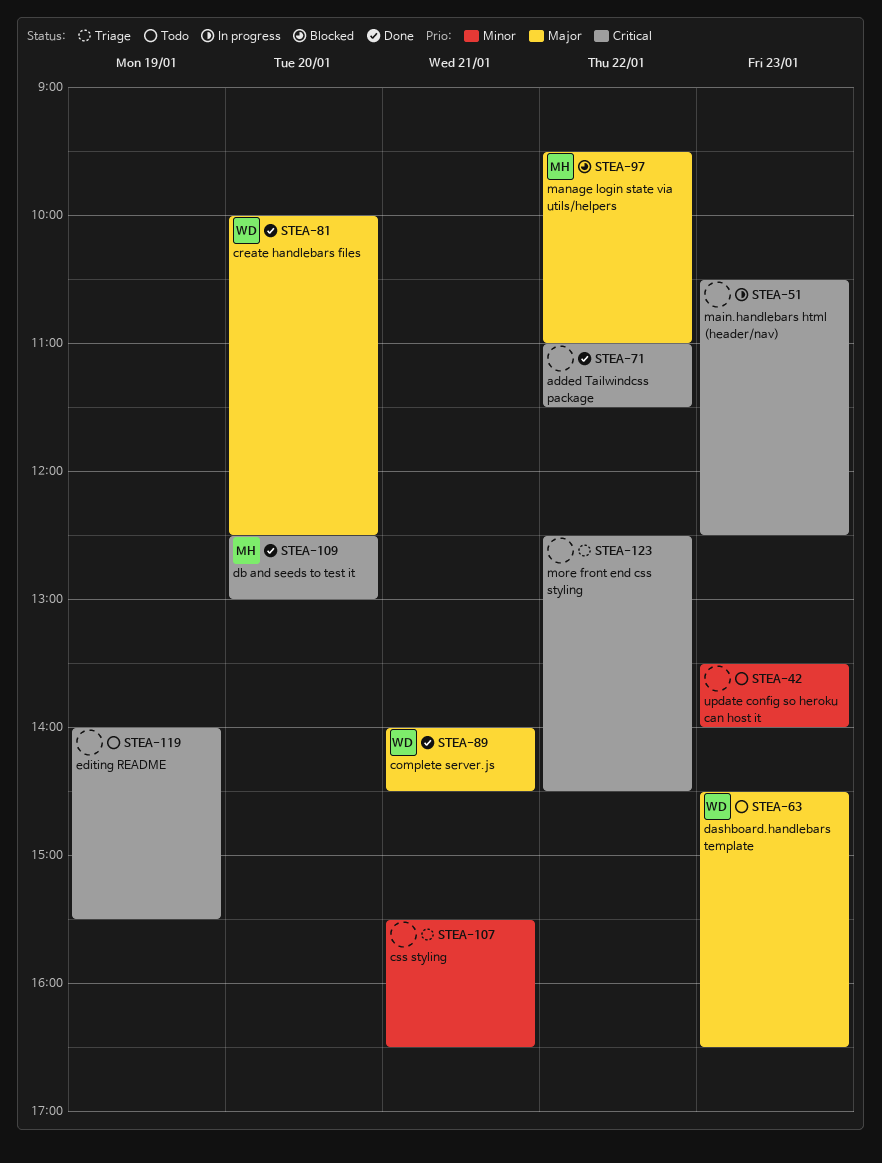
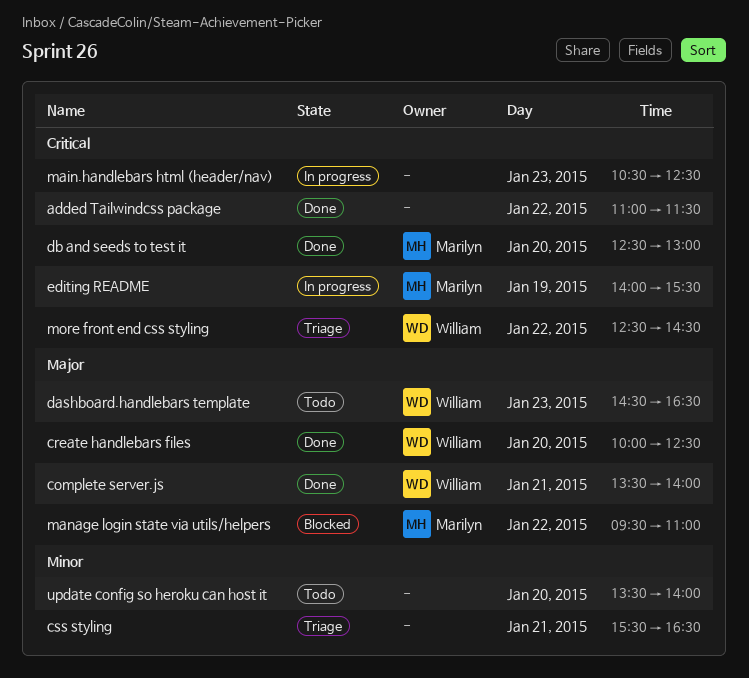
complete server.js, begins: 14:00 -> 13:30
complete server.js, ends: 14:30 -> 14:00
editing README, status: Todo -> In progress
editing README, owner: none -> Marilyn
more front end css styling, owner: none -> William
update config so heroku can host it, day: Jan 23 -> Jan 20

